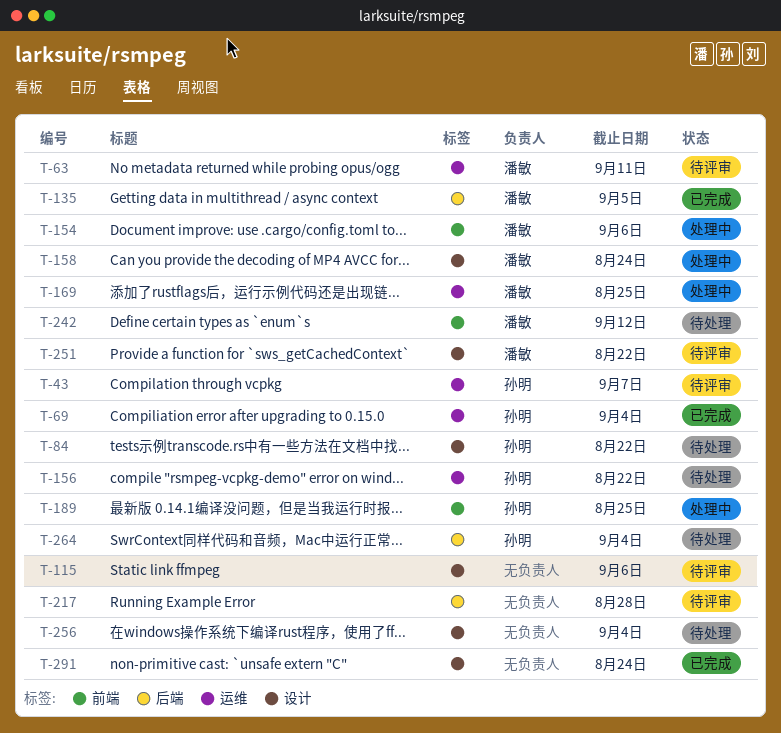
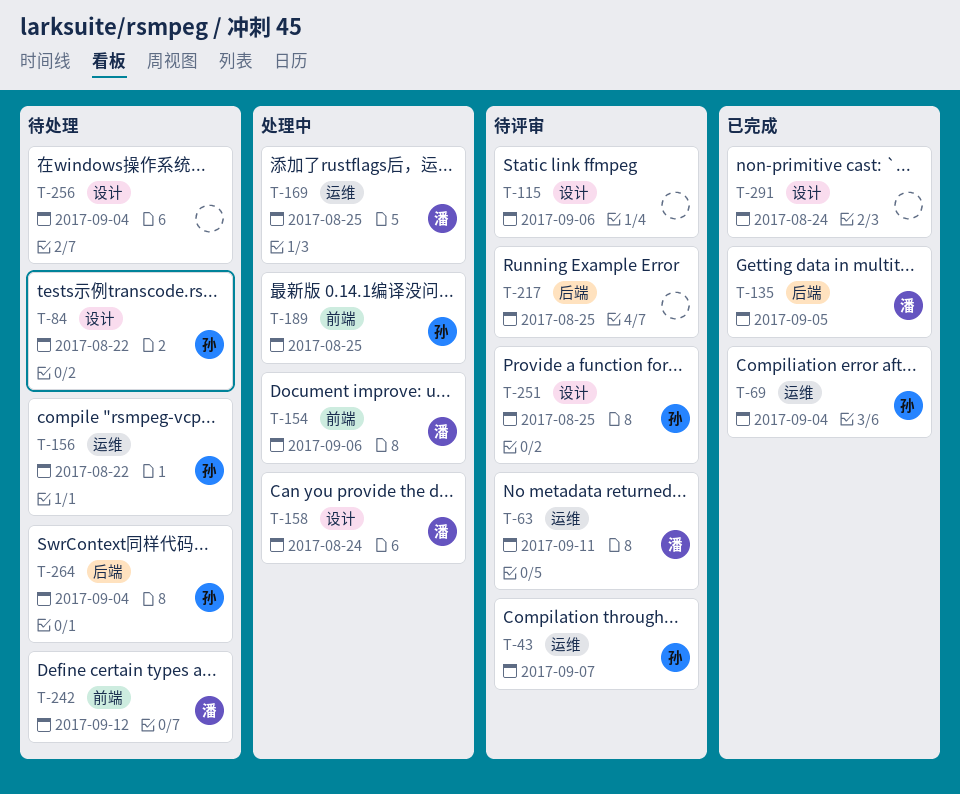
T-217, due: Aug 28 -> Aug 25
T-251, owner: 潘敏 -> 孙明
T-251, due: Aug 22 -> Aug 25

